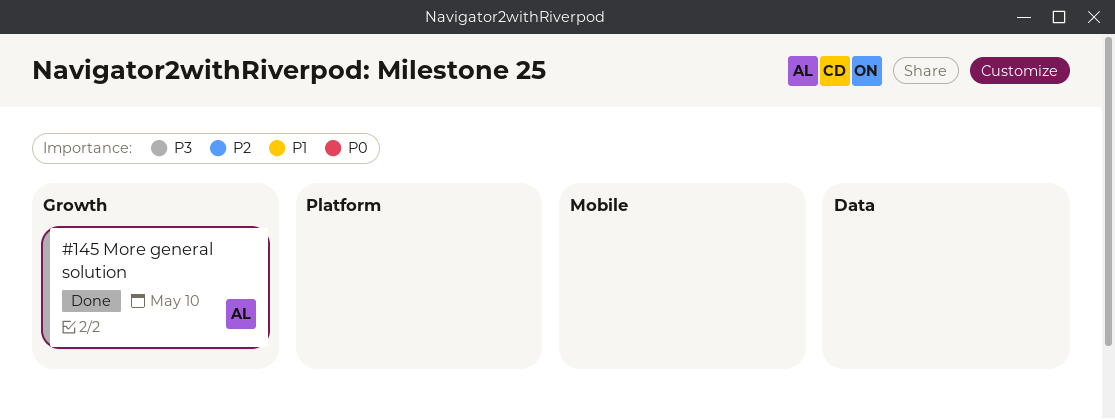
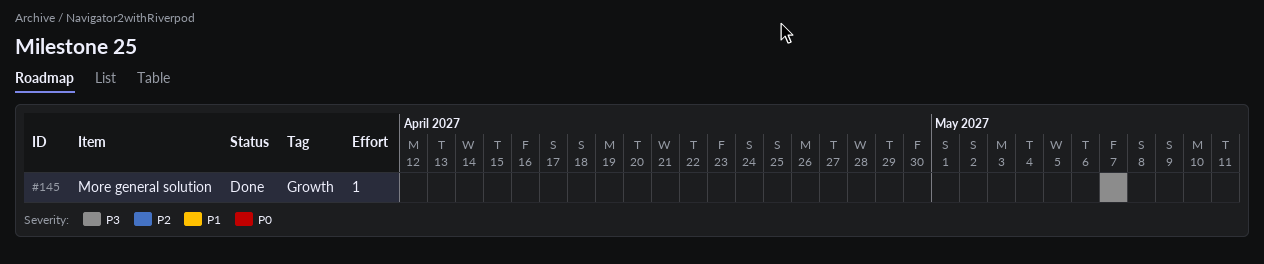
#145, due: May 10 -> May 7

